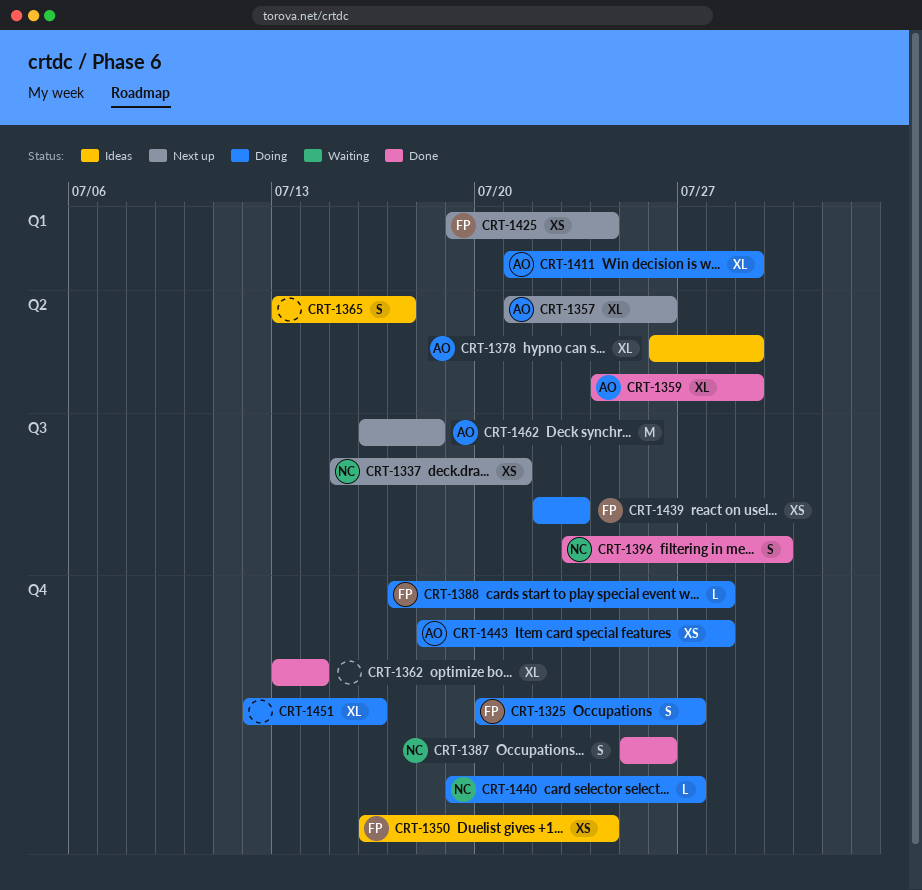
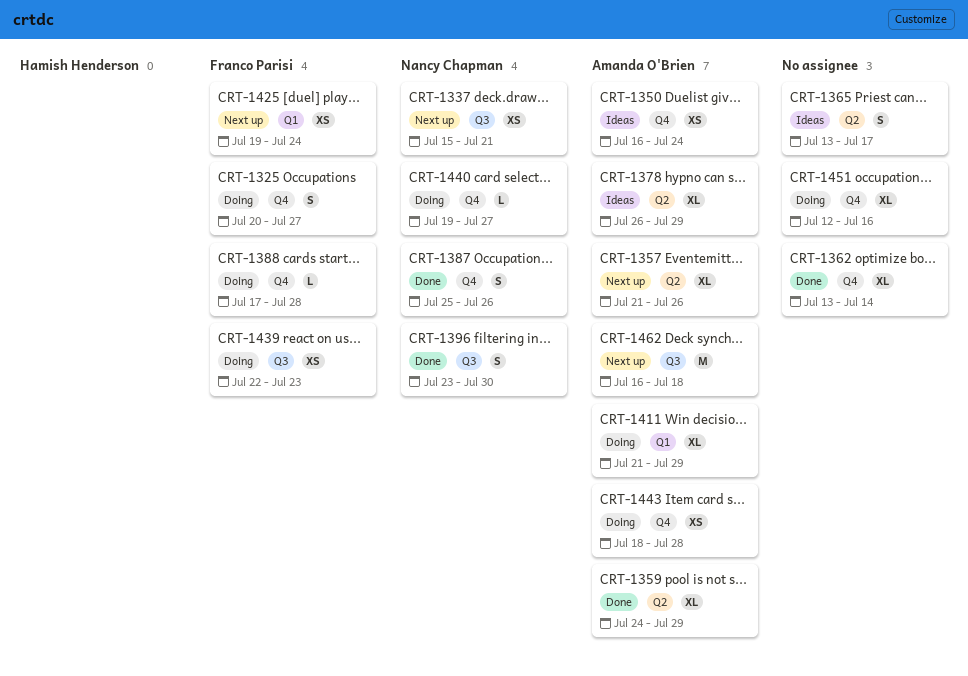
CRT-1350, owner: Franco Parisi -> Amanda O'Brien

